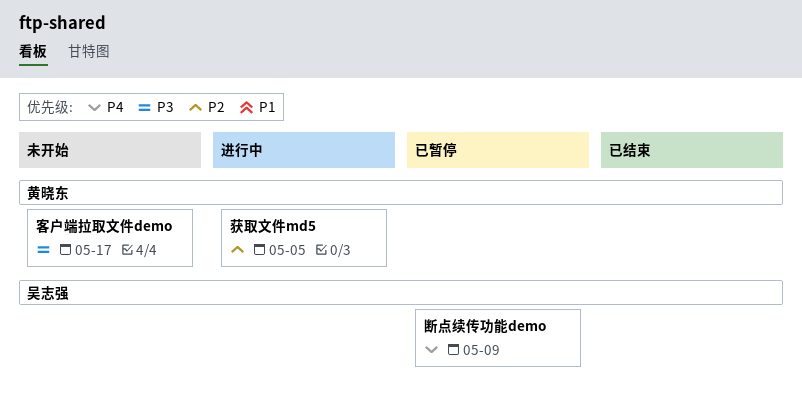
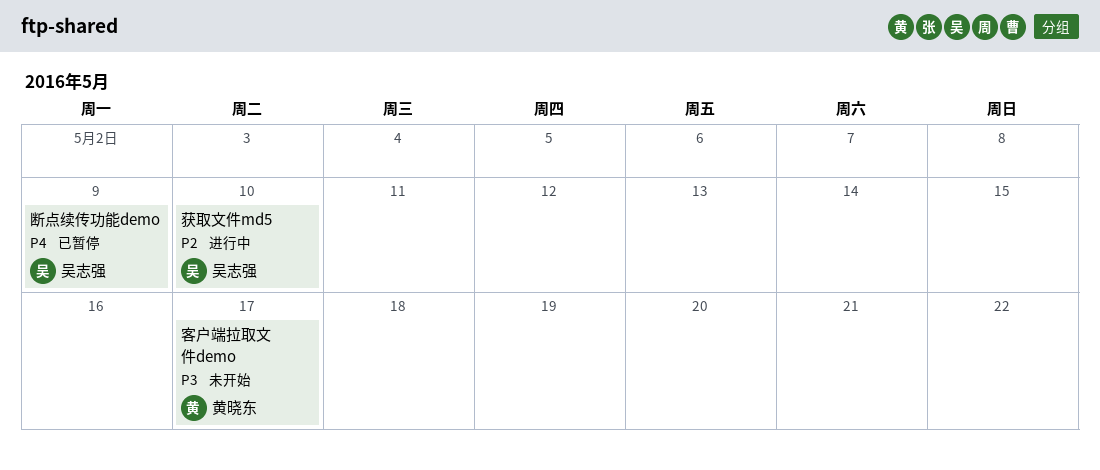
获取文件md5, owner: 黄晓东 -> 吴志强
获取文件md5, due: May 5 -> May 10

